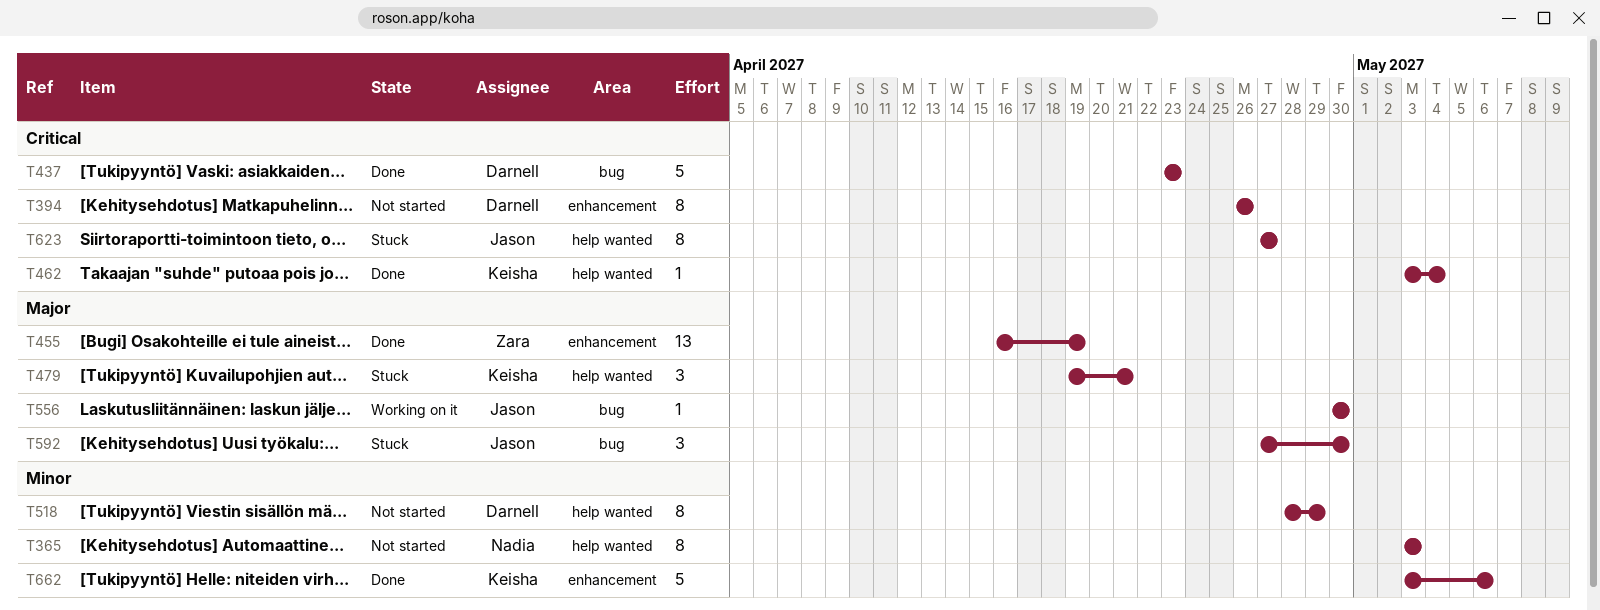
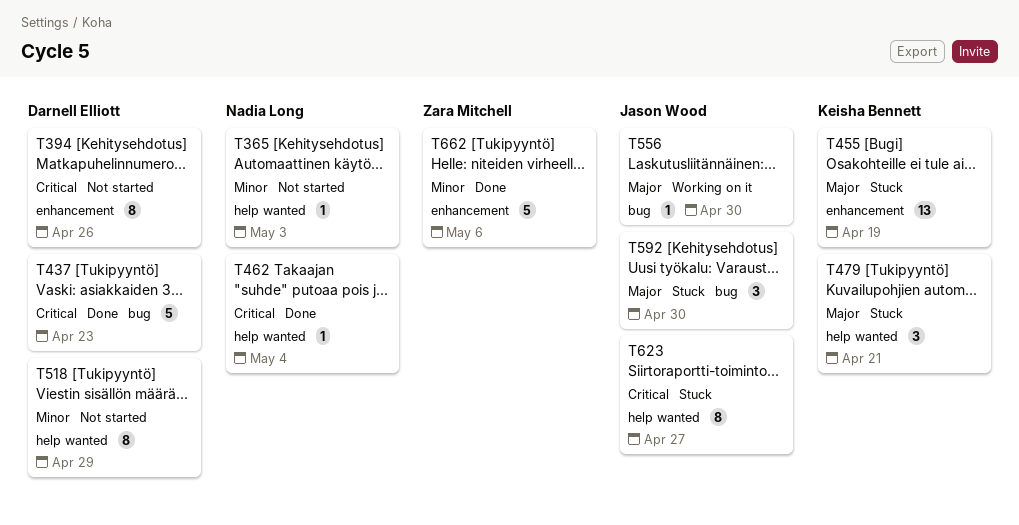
T365, estimate: 8 -> 1
T455, status: Done -> Stuck
T455, owner: Zara Mitchell -> Keisha Bennett
T462, owner: Keisha Bennett -> Nadia Long
T662, owner: Keisha Bennett -> Zara Mitchell

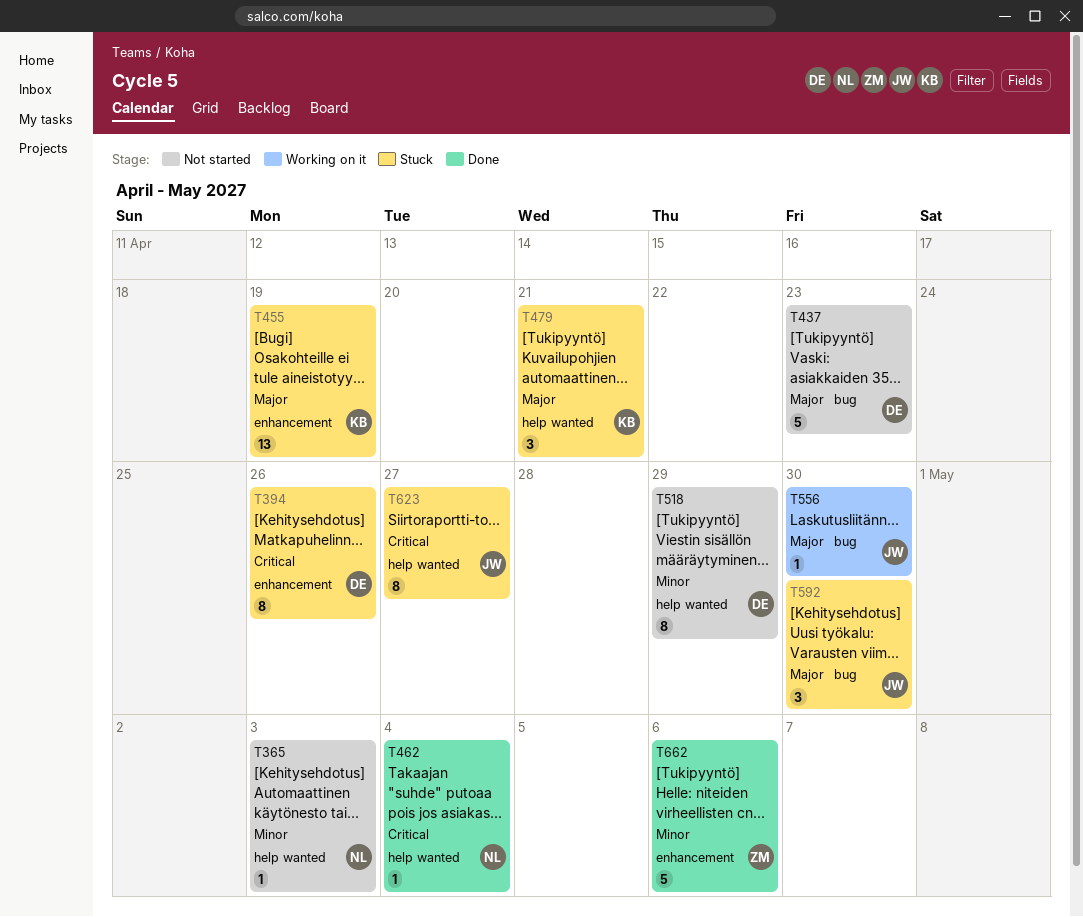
T394, status: Not started -> Stuck
T437, status: Done -> Not started
T437, priority: Critical -> Major

